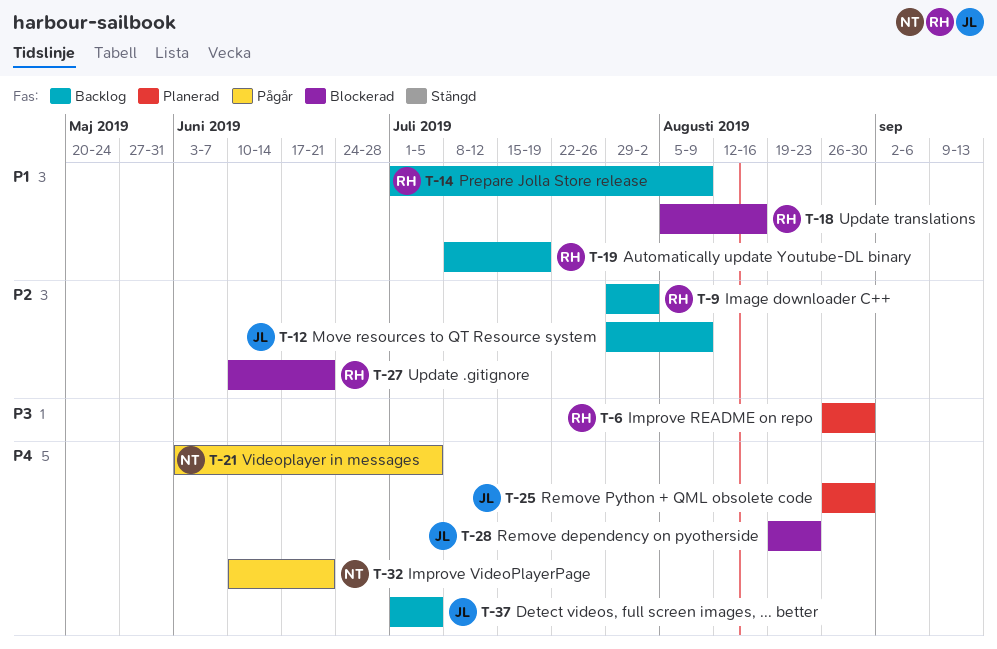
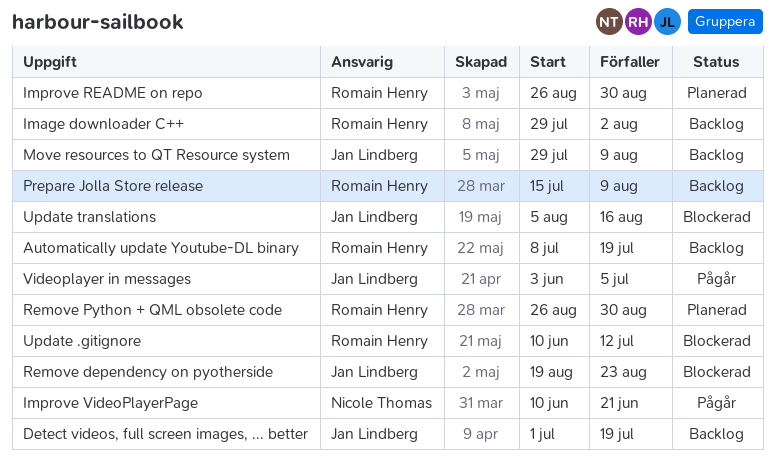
Detect videos, full screen images, ... better, due: Jul 5 -> Jul 19
Prepare Jolla Store release, start: Jul 1 -> Jul 15
Remove Python + QML obsolete code, owner: Jan Lindberg -> Romain Henry
Update .gitignore, due: Jun 21 -> Jul 12
Update translations, owner: Romain Henry -> Jan Lindberg
Videoplayer in messages, owner: Nicole Thomas -> Jan Lindberg

